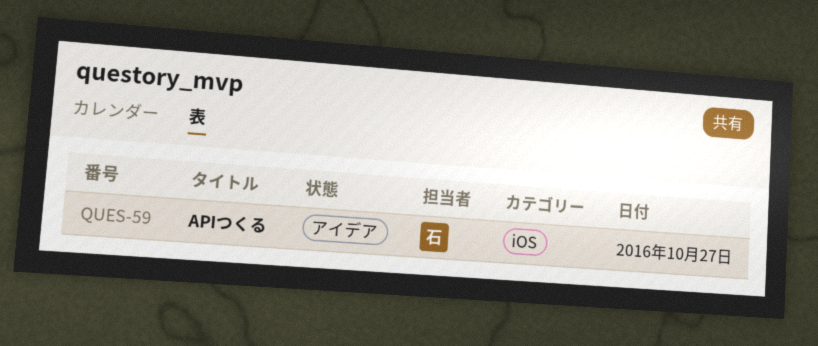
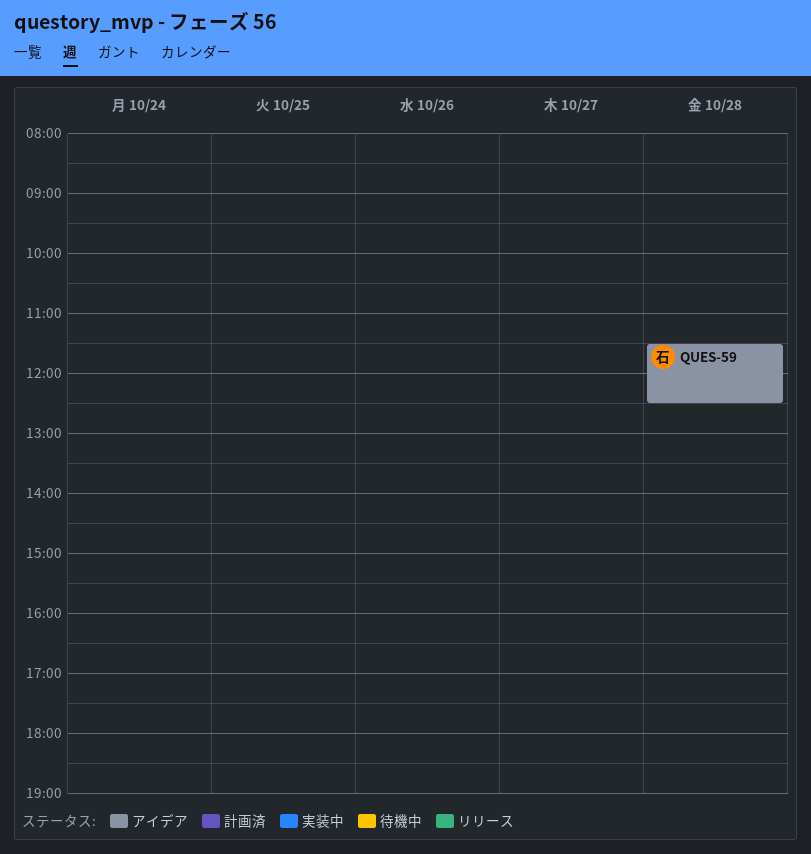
QUES-59, day: Oct 27 -> Oct 28

